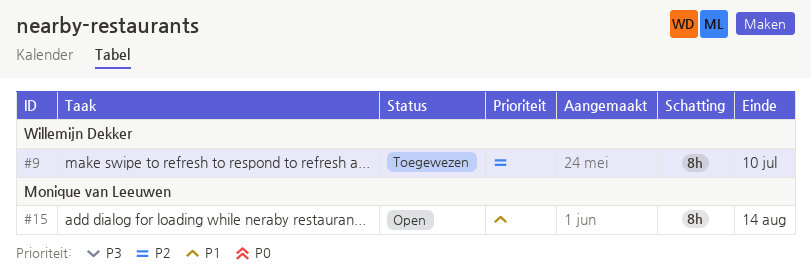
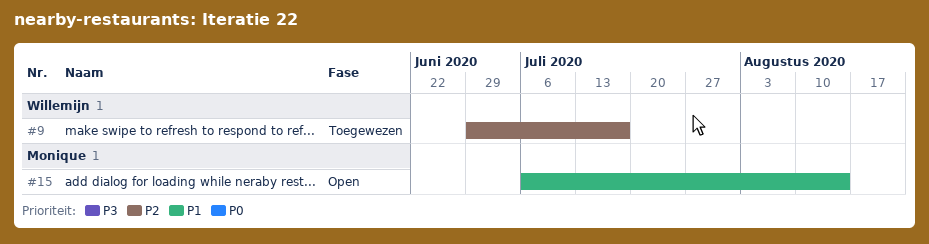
#9, due: Jul 10 -> Jul 17

